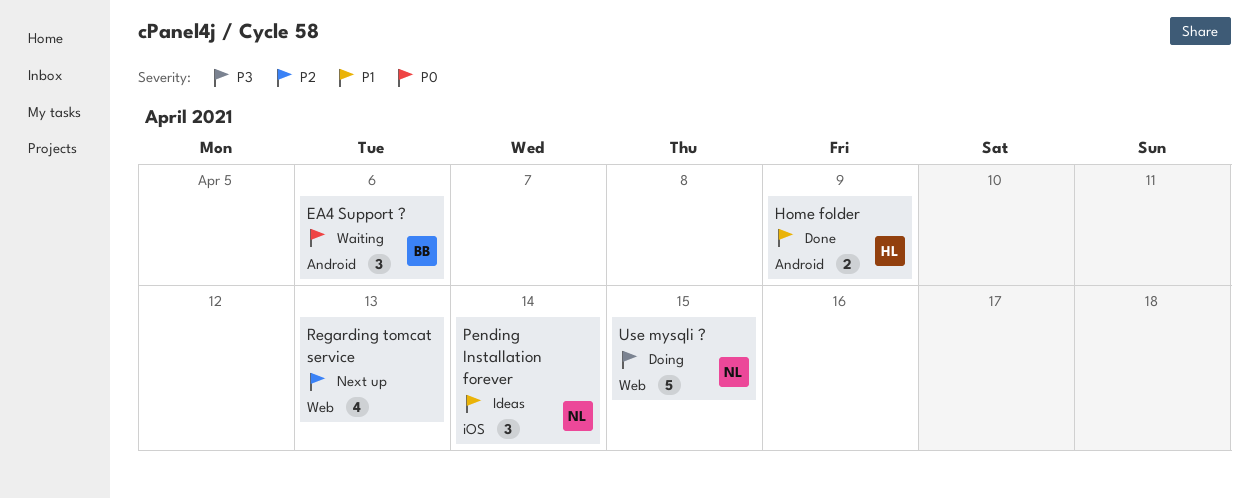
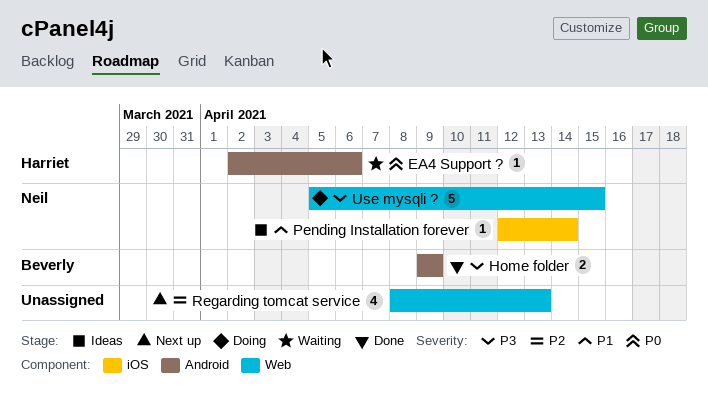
EA4 Support ?, owner: Beverly -> Harriet
EA4 Support ?, estimate: 3 -> 1
Home folder, owner: Harriet -> Beverly
Home folder, priority: P1 -> P3
Pending Installation forever, estimate: 3 -> 1

